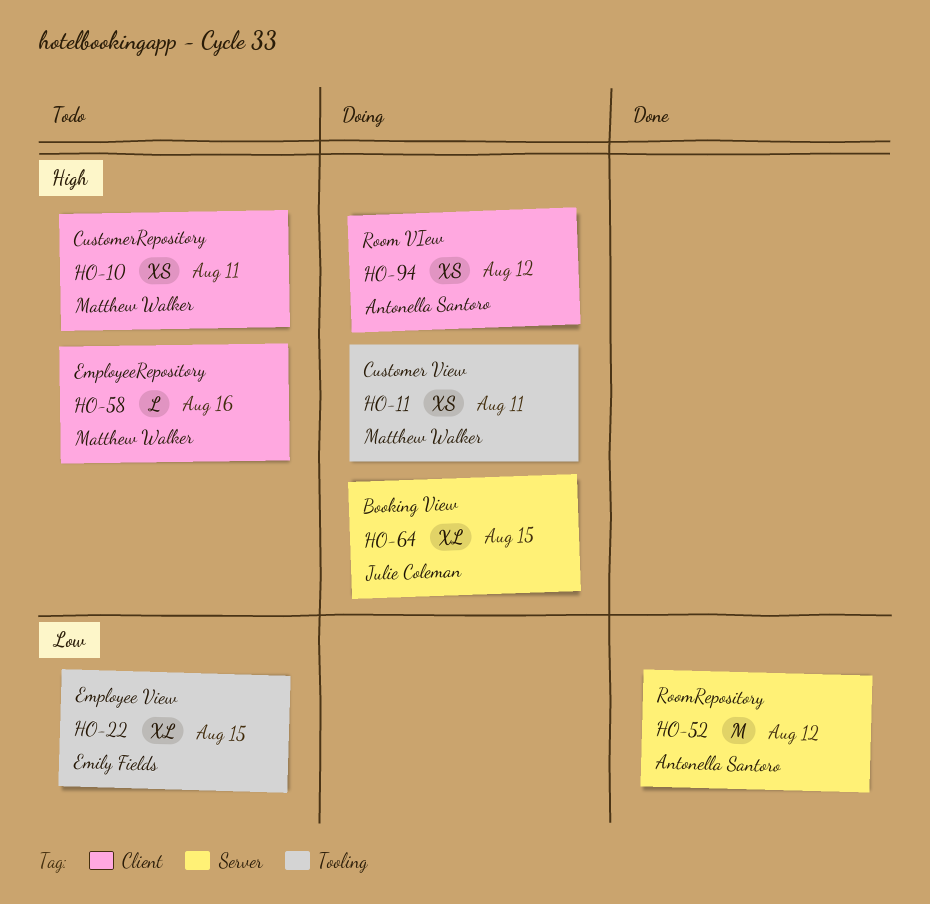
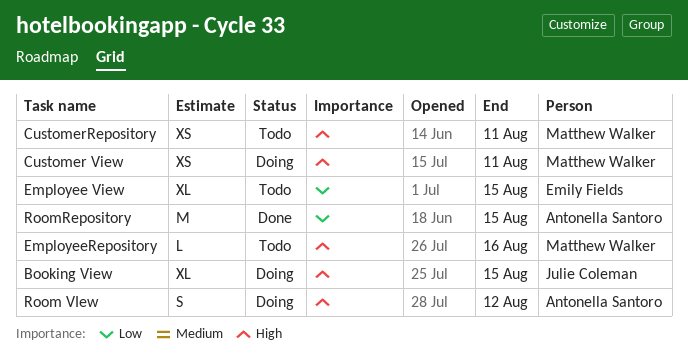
Room VIew, estimate: XS -> S
RoomRepository, due: Aug 12 -> Aug 15

